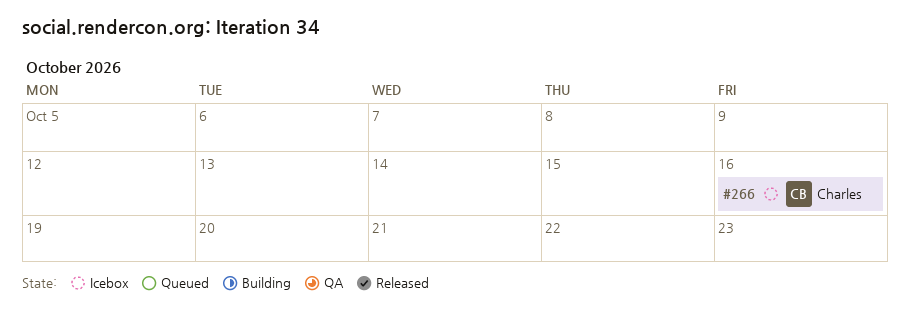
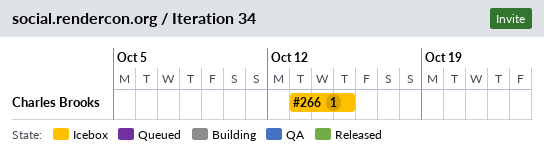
#266, due: Oct 16 -> Oct 15

